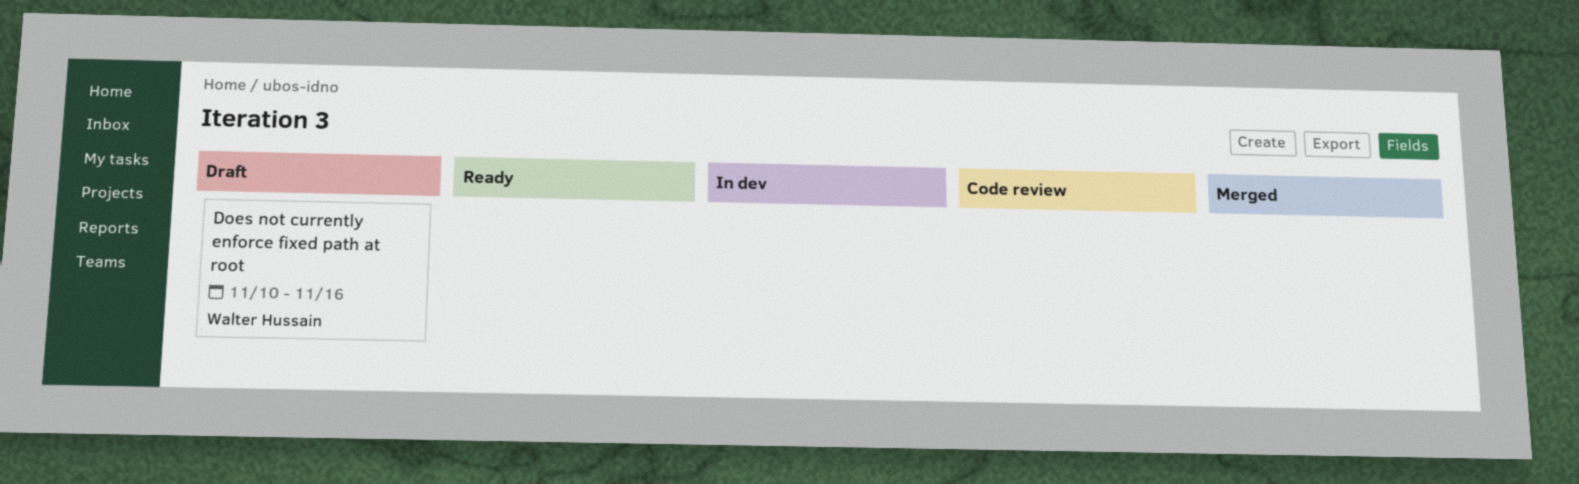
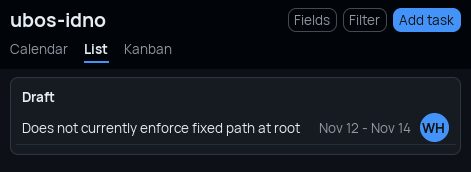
Does not currently enforce fixed path at root, start: Nov 10 -> Nov 12
Does not currently enforce fixed path at root, due: Nov 16 -> Nov 14

